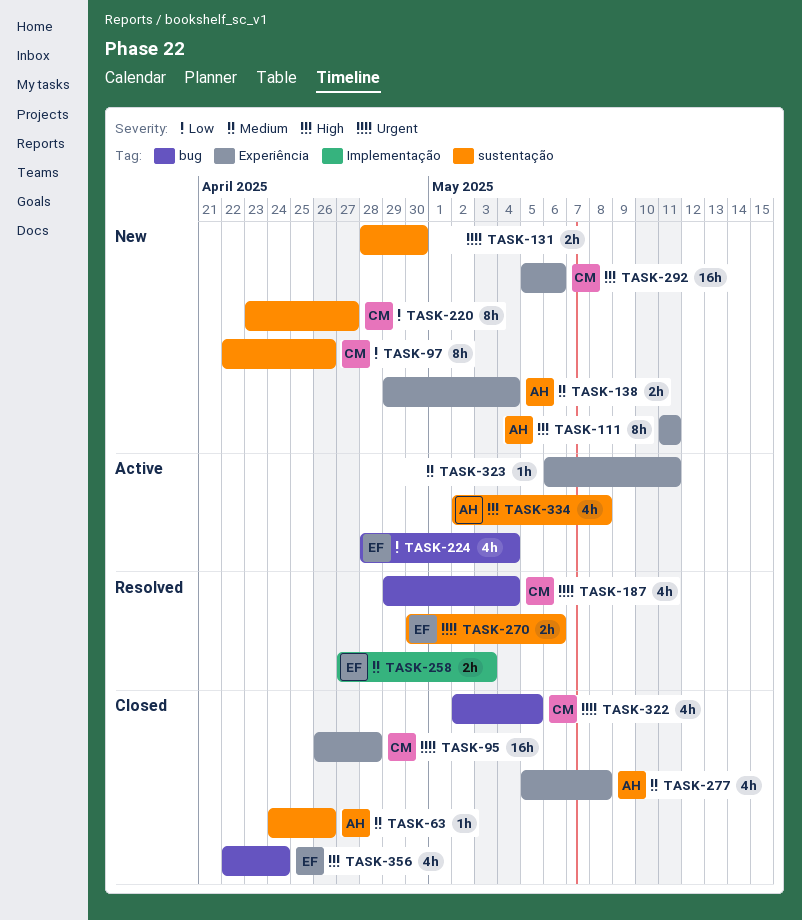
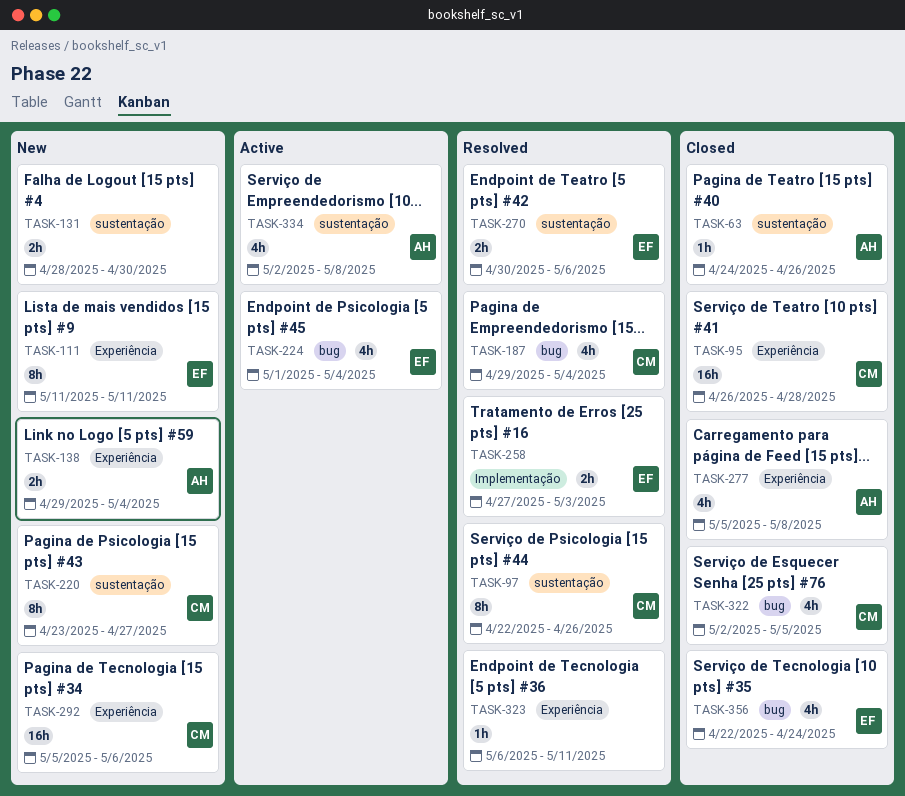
TASK-97, status: New -> Resolved
TASK-111, owner: AH -> EF
TASK-224, start: Apr 28 -> May 1
TASK-323, status: Active -> Resolved

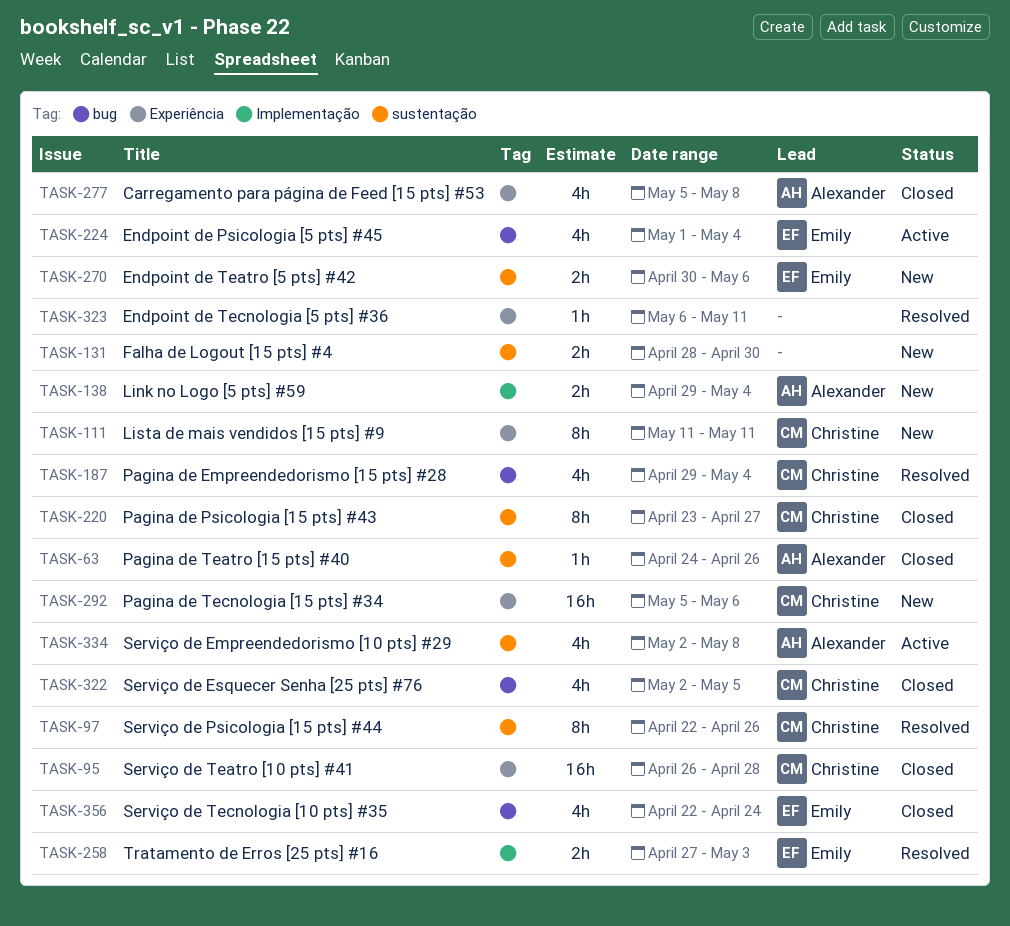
TASK-111, owner: Emily -> Christine
TASK-138, label: Experiência -> Implementação
TASK-220, status: New -> Closed
TASK-270, status: Resolved -> New

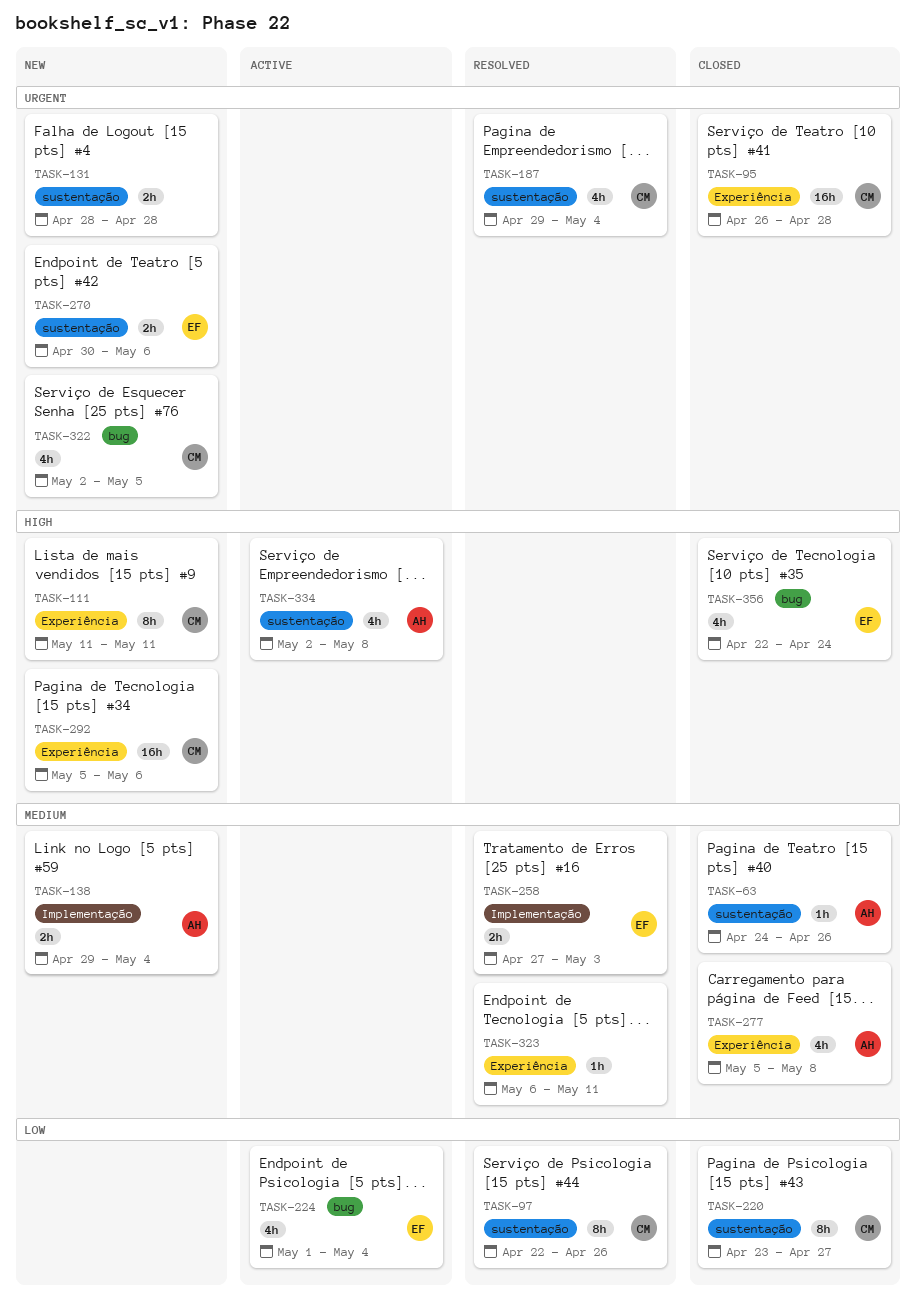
TASK-131, due: Apr 30 -> Apr 28
TASK-187, label: bug -> sustentação
TASK-322, status: Closed -> New

